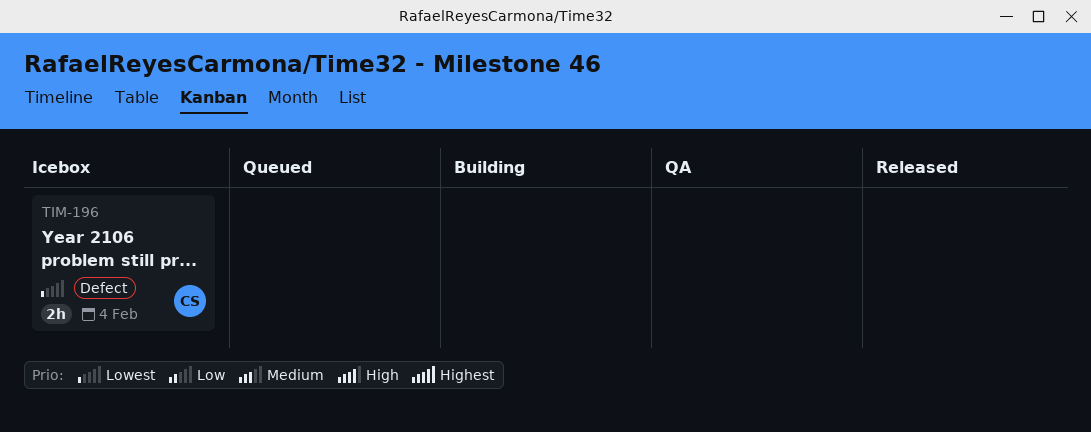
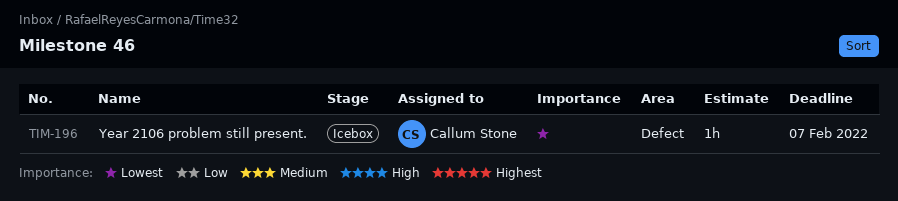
TIM-196, estimate: 2h -> 1h
TIM-196, due: Feb 4 -> Feb 7

